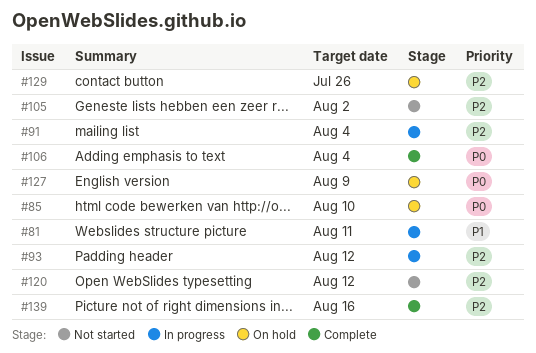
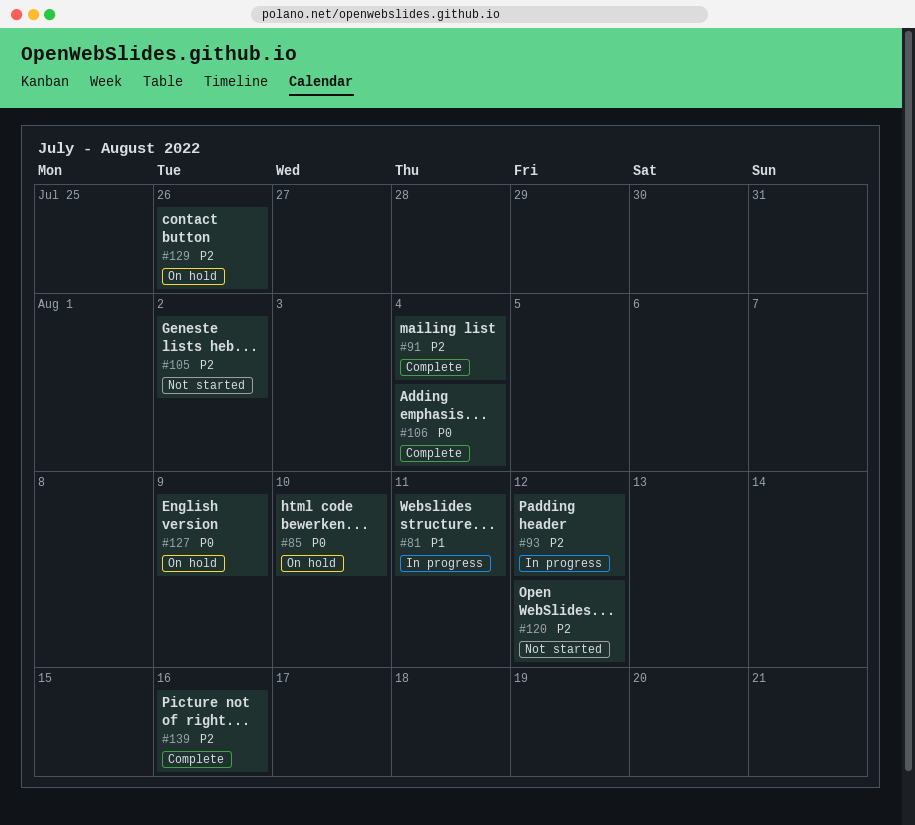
#91, status: In progress -> Complete

